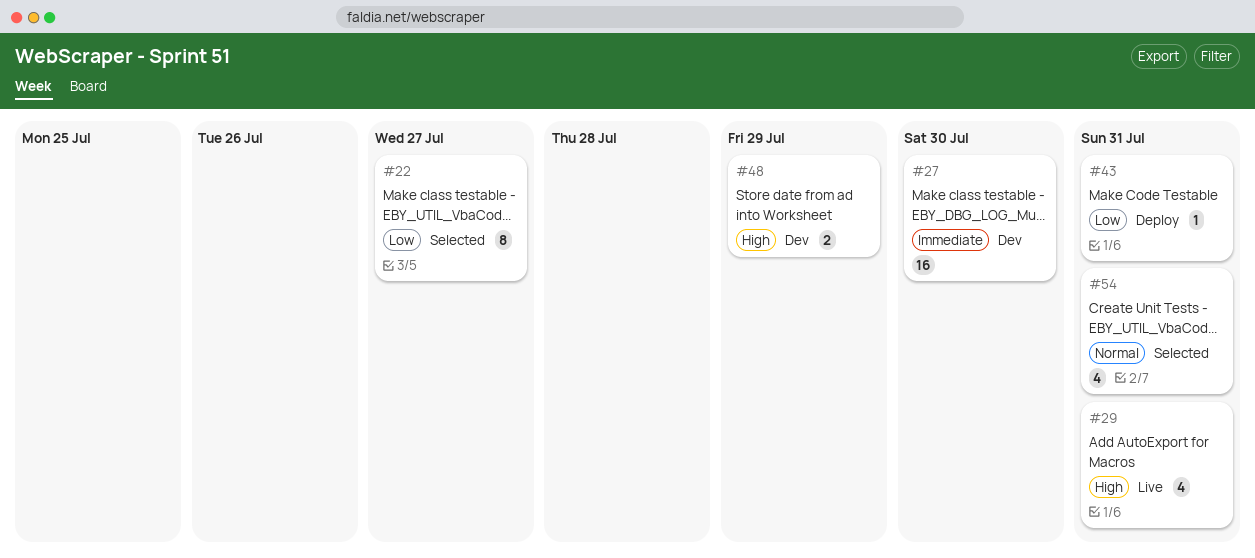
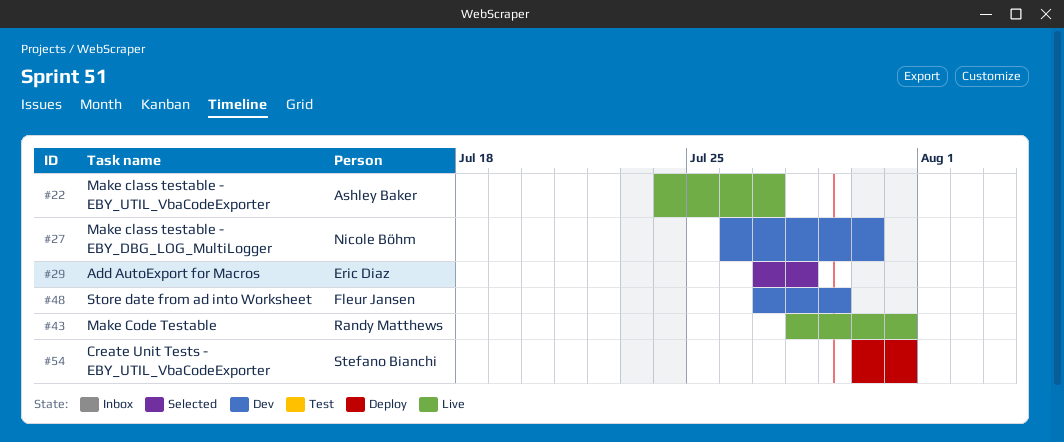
#22, status: Selected -> Live
#29, status: Live -> Selected
#29, due: Jul 31 -> Jul 28
#43, status: Deploy -> Live
#54, status: Selected -> Deploy

